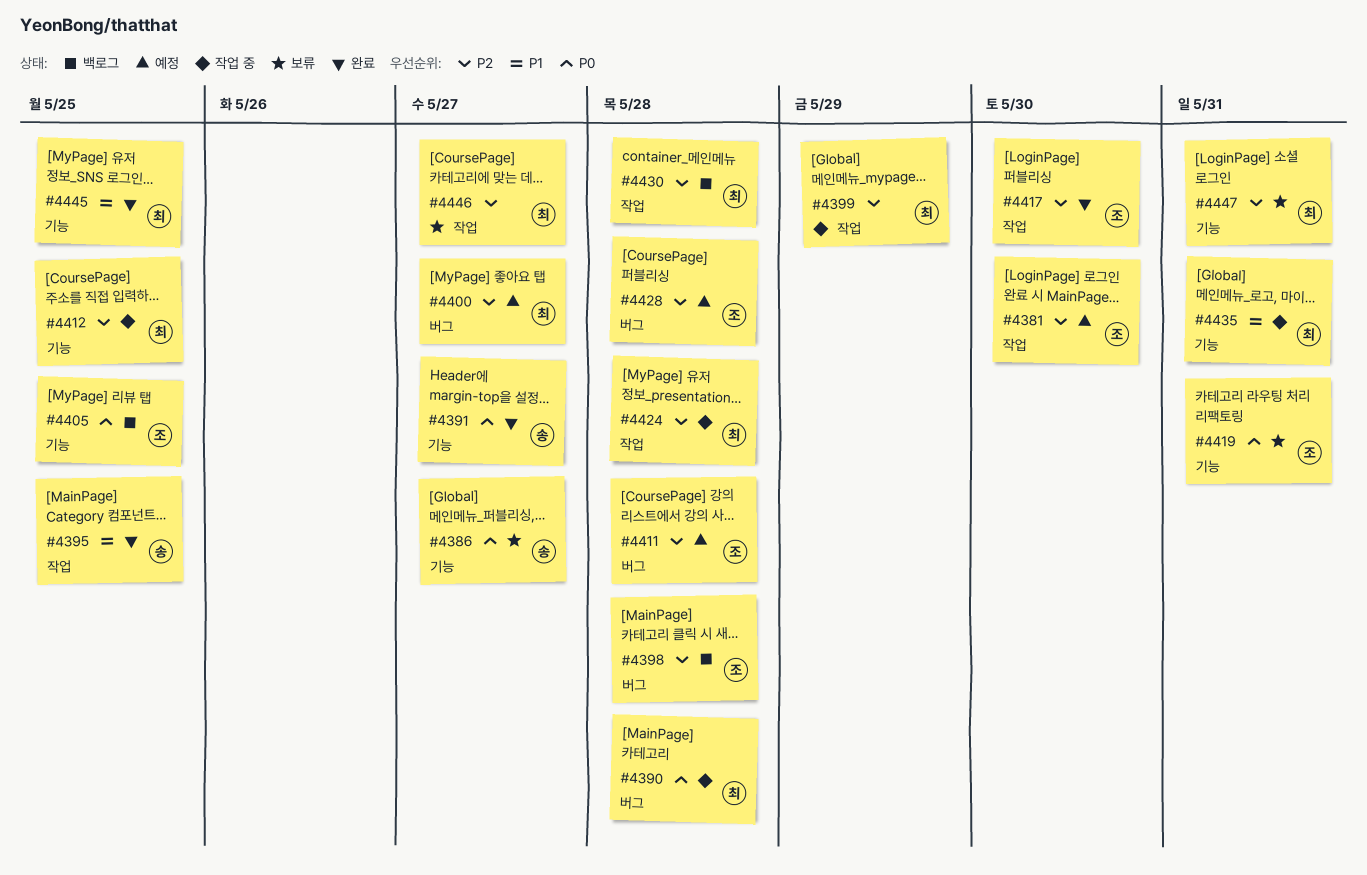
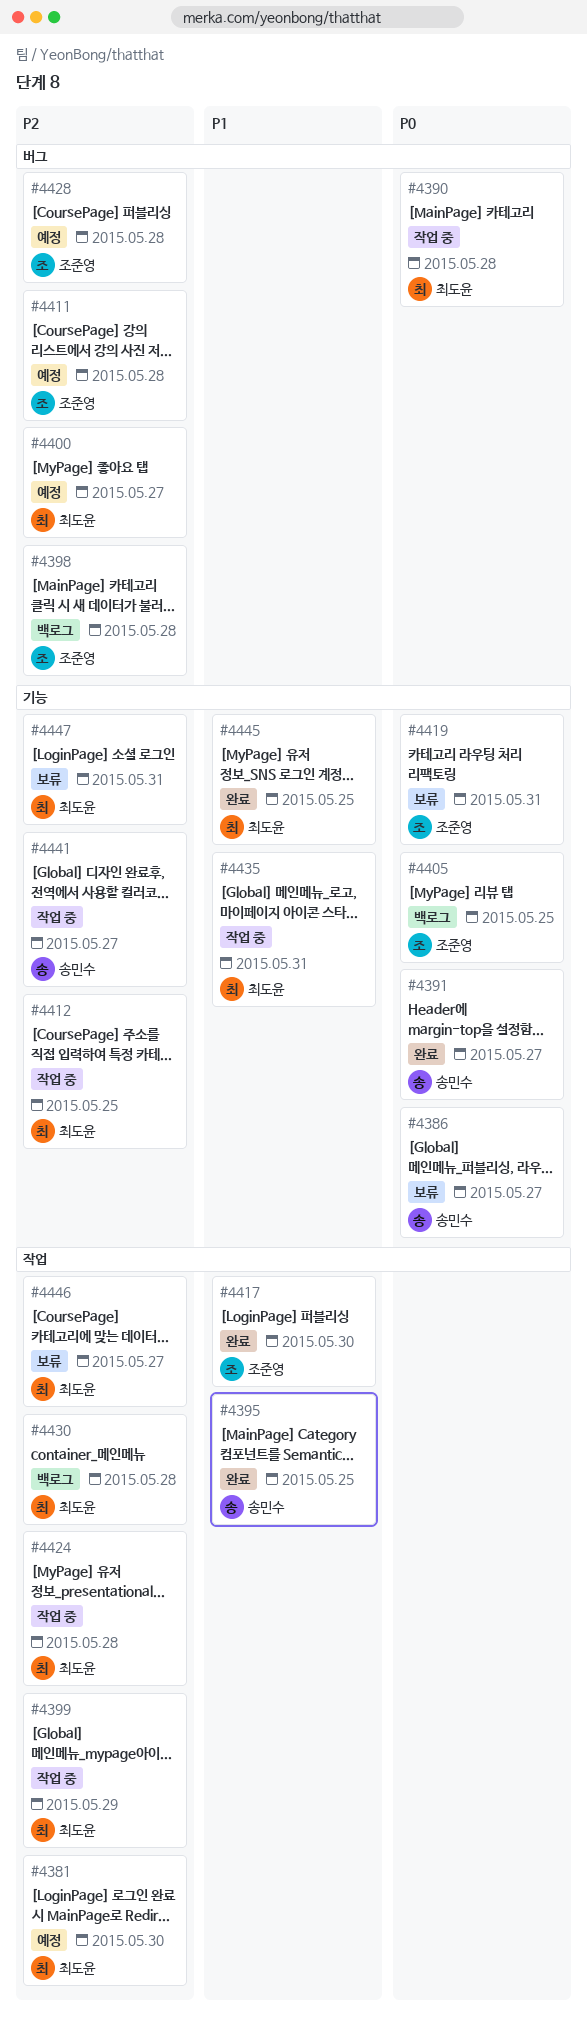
#4381, owner: 조준영 -> 최도윤
#4417, priority: P2 -> P1
#4441: none -> present

